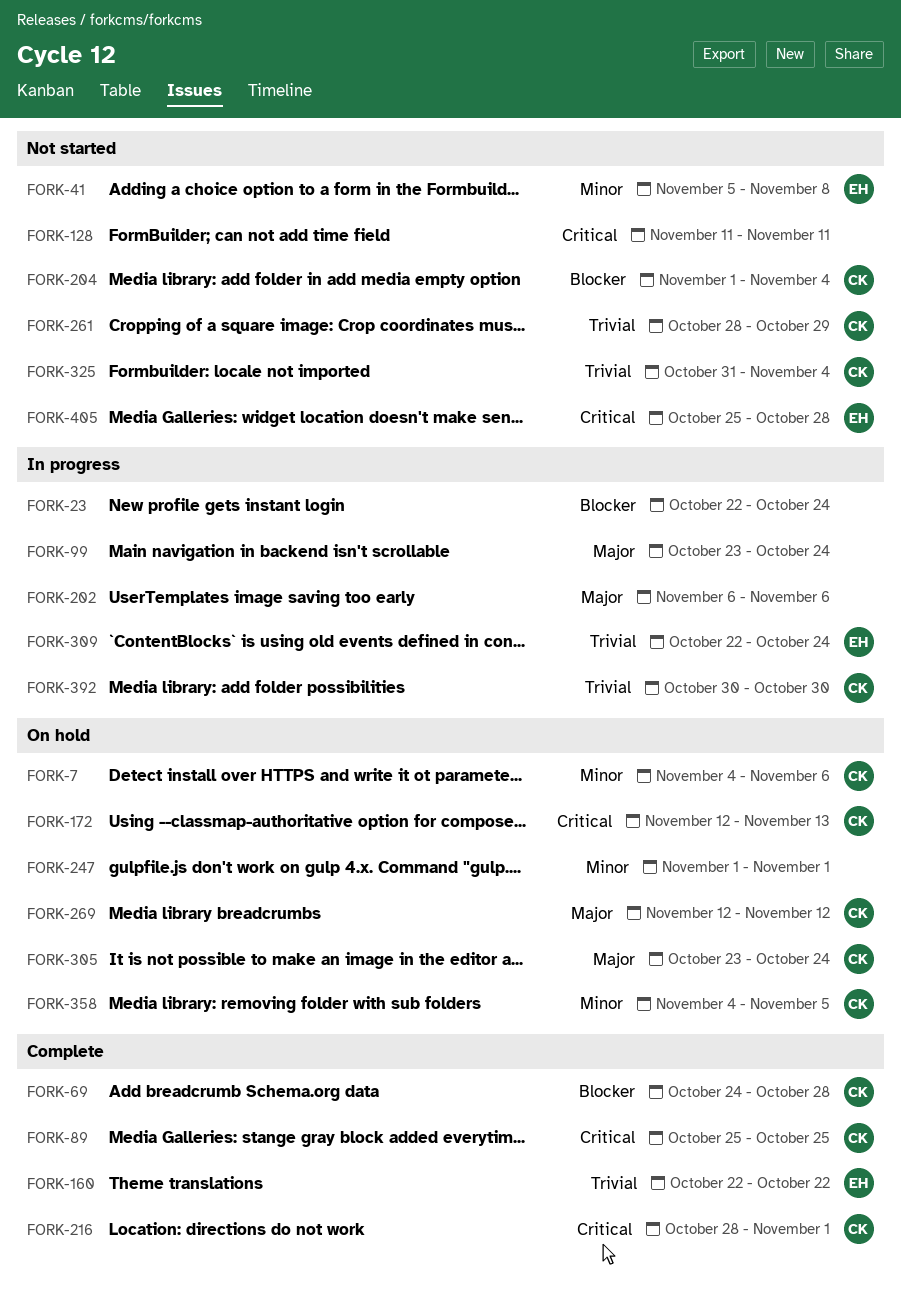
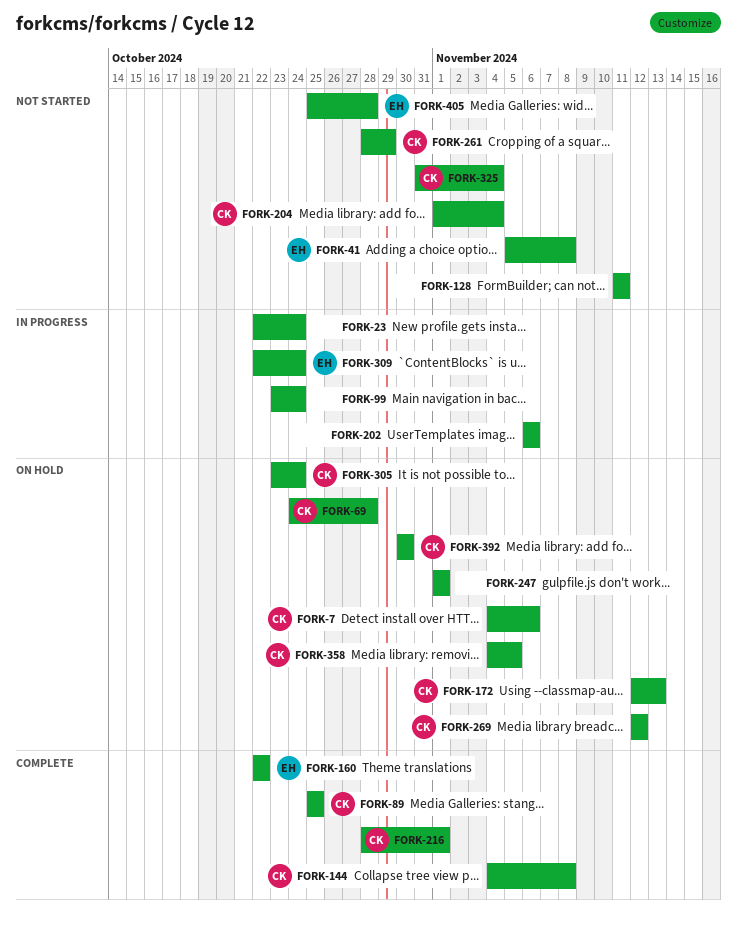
FORK-69, status: Complete -> On hold
FORK-144: none -> present
FORK-392, status: In progress -> On hold

